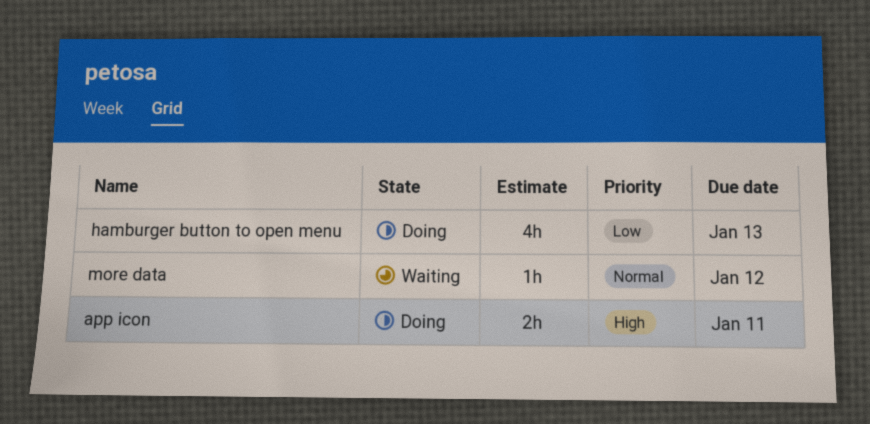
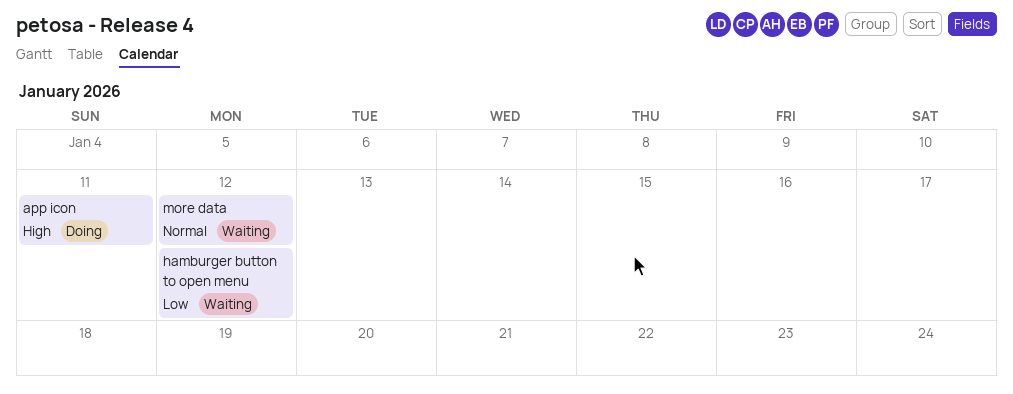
hamburger button to open menu, status: Doing -> Waiting
hamburger button to open menu, due: Jan 13 -> Jan 12

